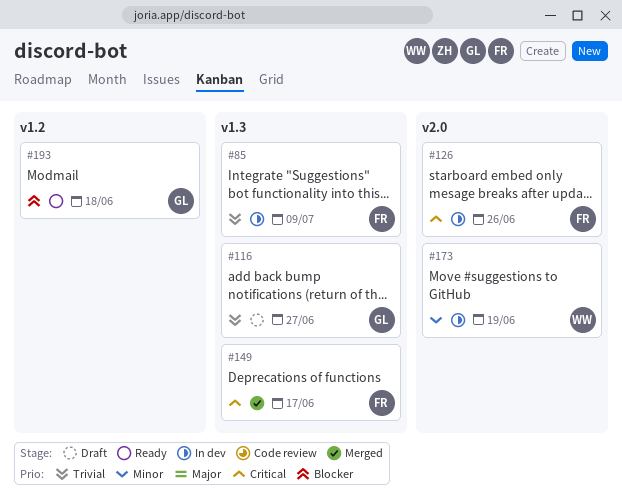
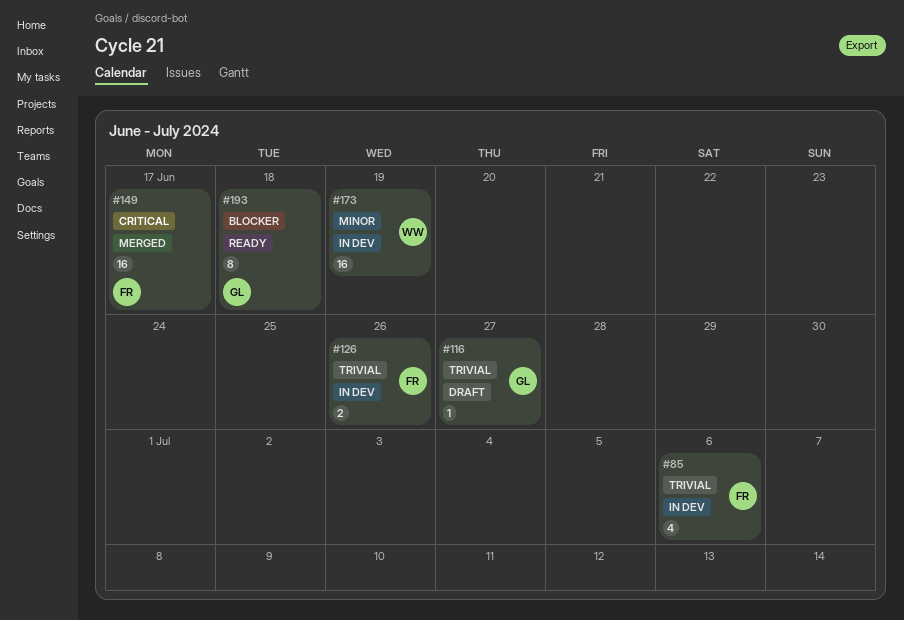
#85, due: Jul 9 -> Jul 6
#126, priority: Critical -> Trivial

